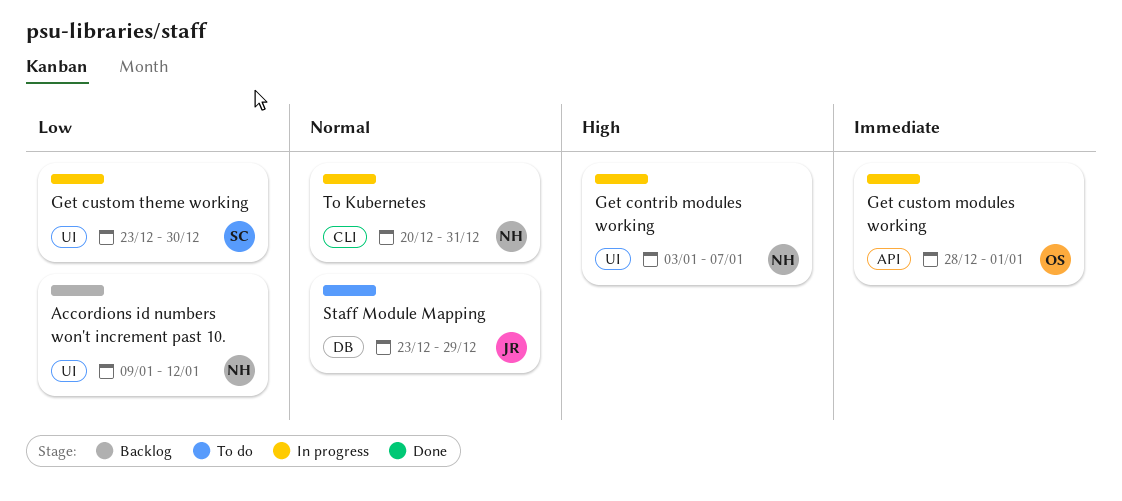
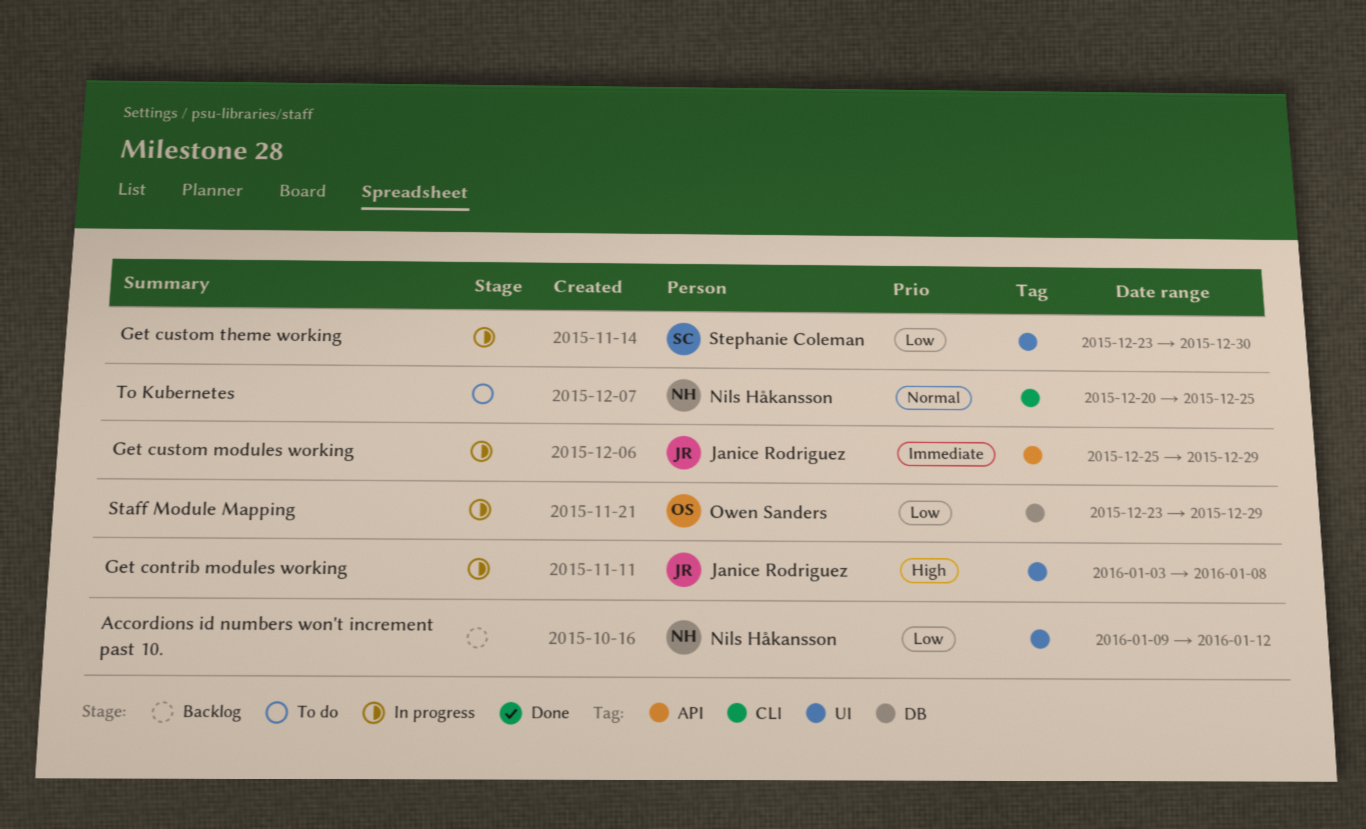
Get contrib modules working, owner: Nils Håkansson -> Janice Rodriguez
Get contrib modules working, due: Jan 7 -> Jan 8
Get custom modules working, owner: Owen Sanders -> Janice Rodriguez
Get custom modules working, start: Dec 28 -> Dec 25
Get custom modules working, due: Jan 1 -> Dec 29
Staff Module Mapping, status: To do -> In progress
Staff Module Mapping, owner: Janice Rodriguez -> Owen Sanders
Staff Module Mapping, priority: Normal -> Low
To Kubernetes, status: In progress -> To do
To Kubernetes, due: Dec 31 -> Dec 25

